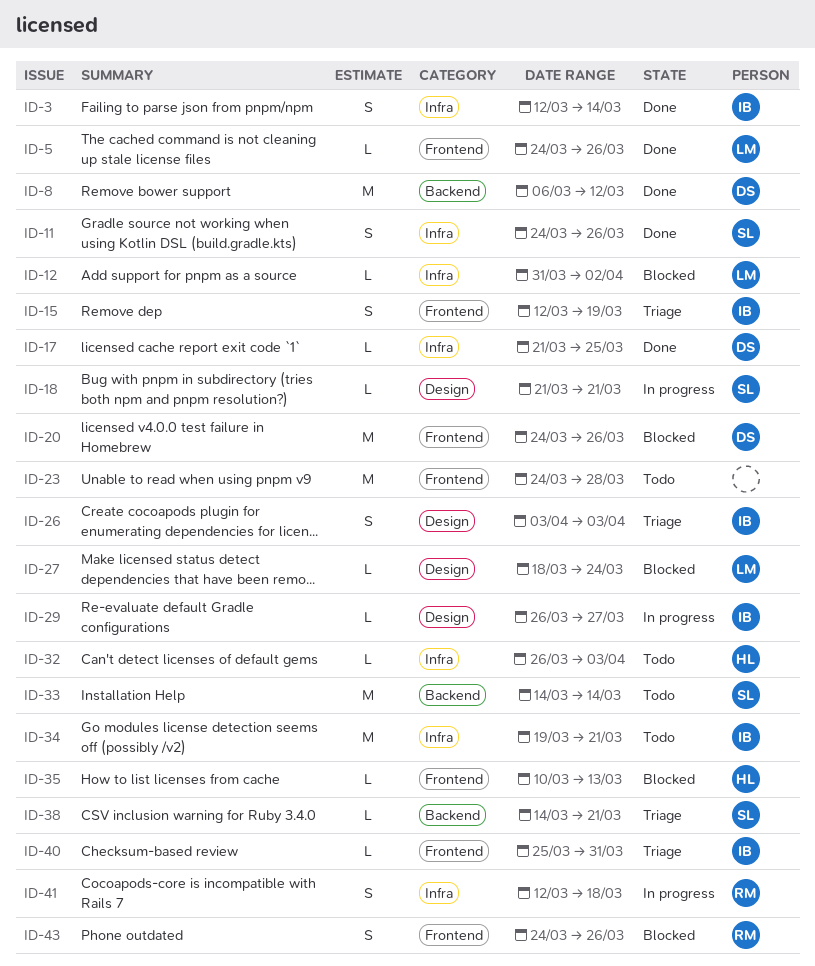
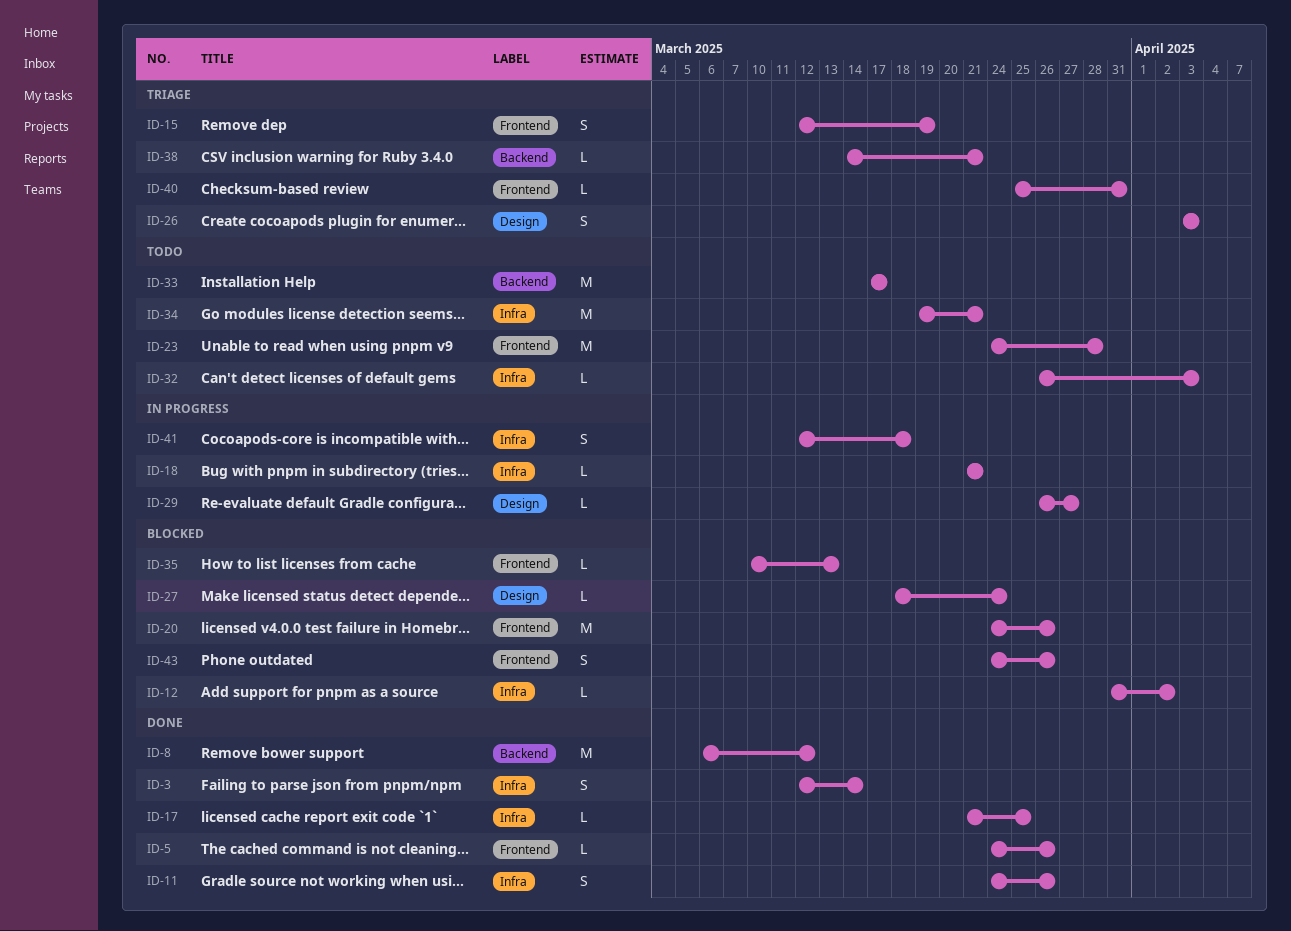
ID-18, label: Design -> Infra
ID-33, start: Mar 14 -> Mar 17
ID-33, due: Mar 14 -> Mar 17

